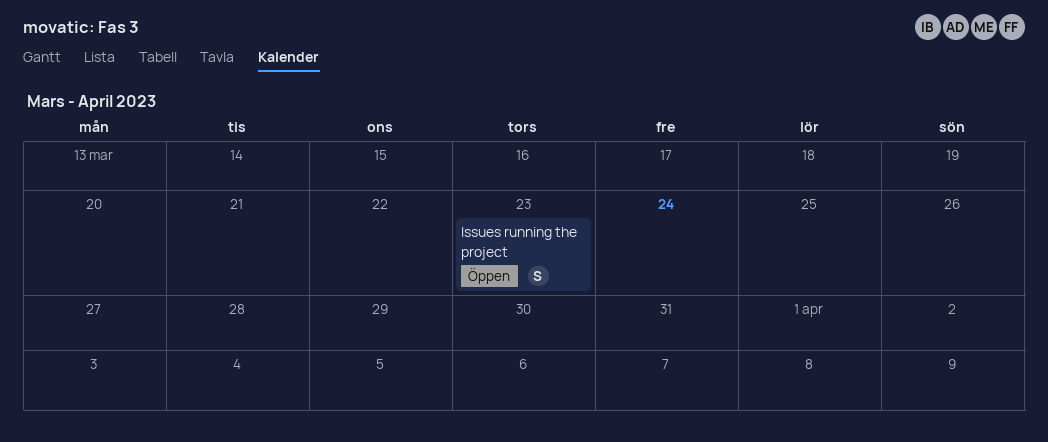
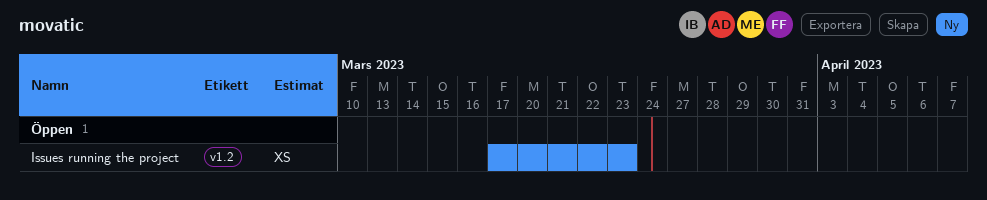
Issues running the project, estimate: S -> XS

